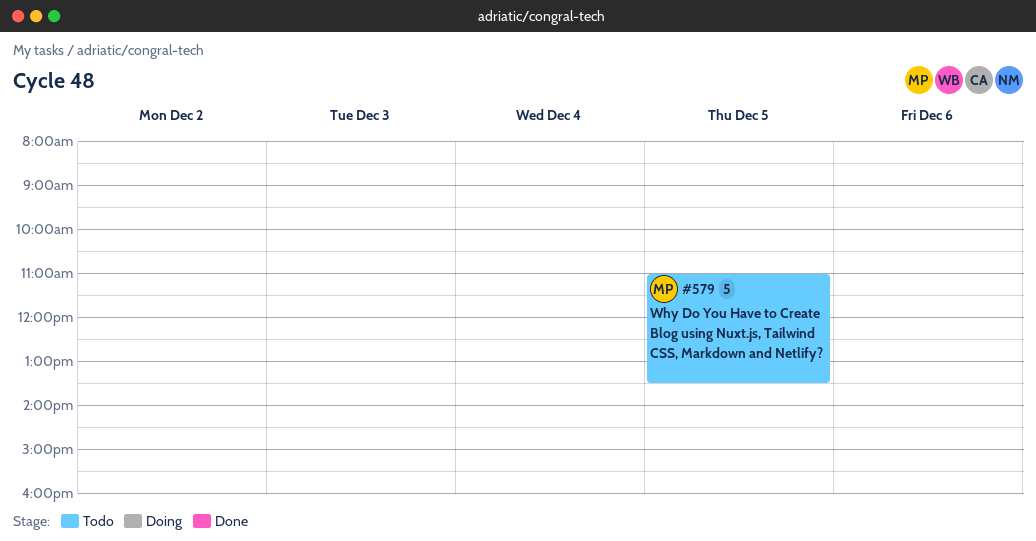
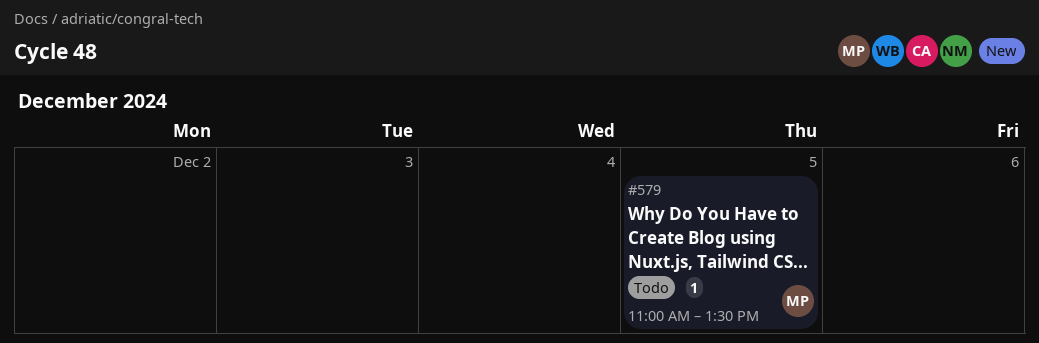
#579, estimate: 5 -> 1

